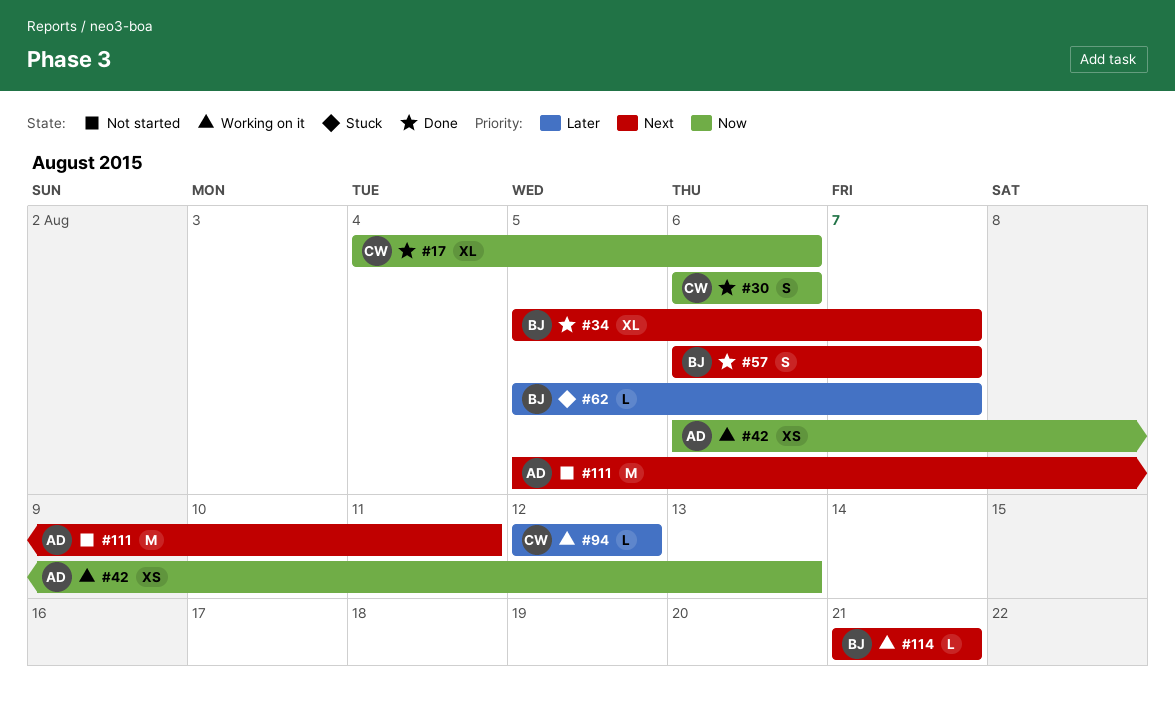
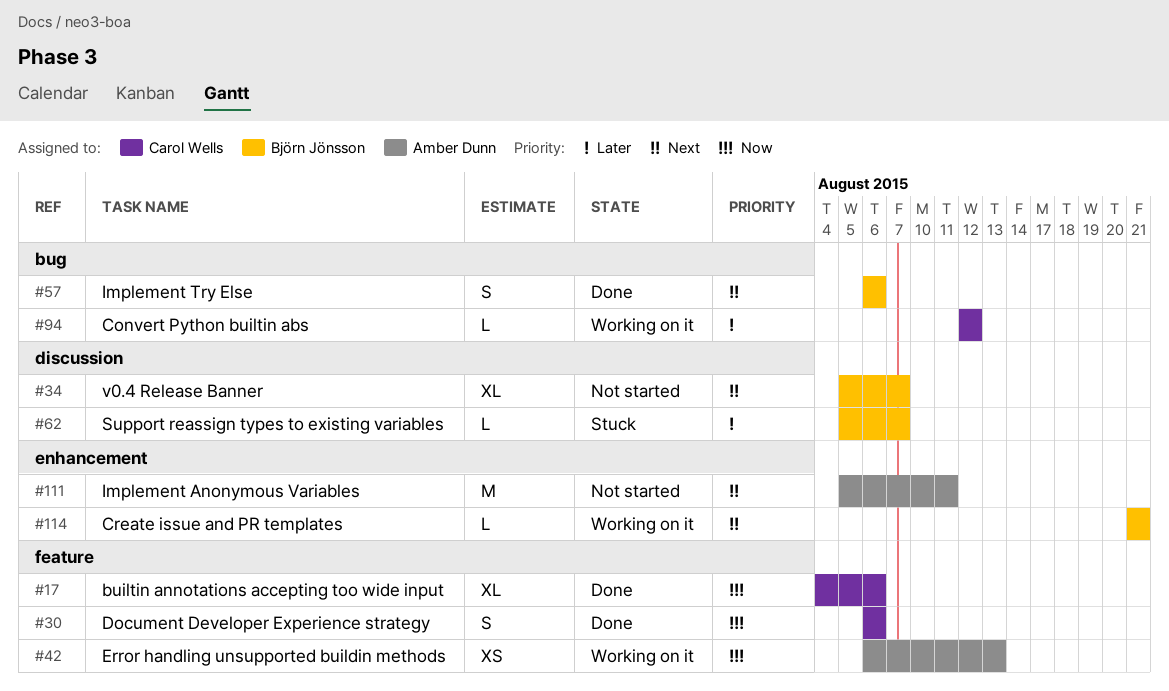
#34, status: Done -> Not started
#57, due: Aug 7 -> Aug 6

